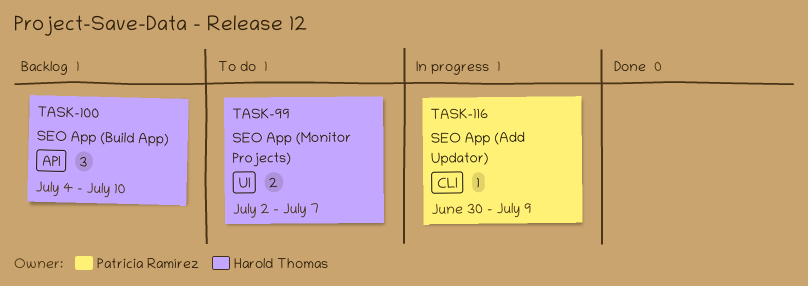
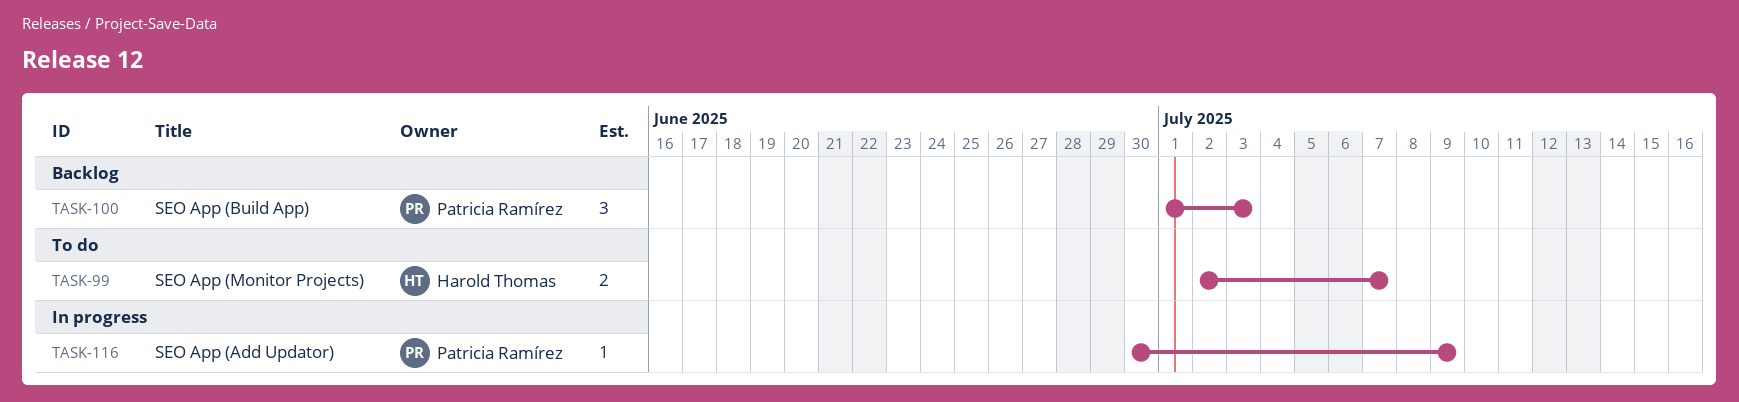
TASK-100, owner: Harold Thomas -> Patricia Ramírez
TASK-100, start: Jul 4 -> Jul 1
TASK-100, due: Jul 10 -> Jul 3

